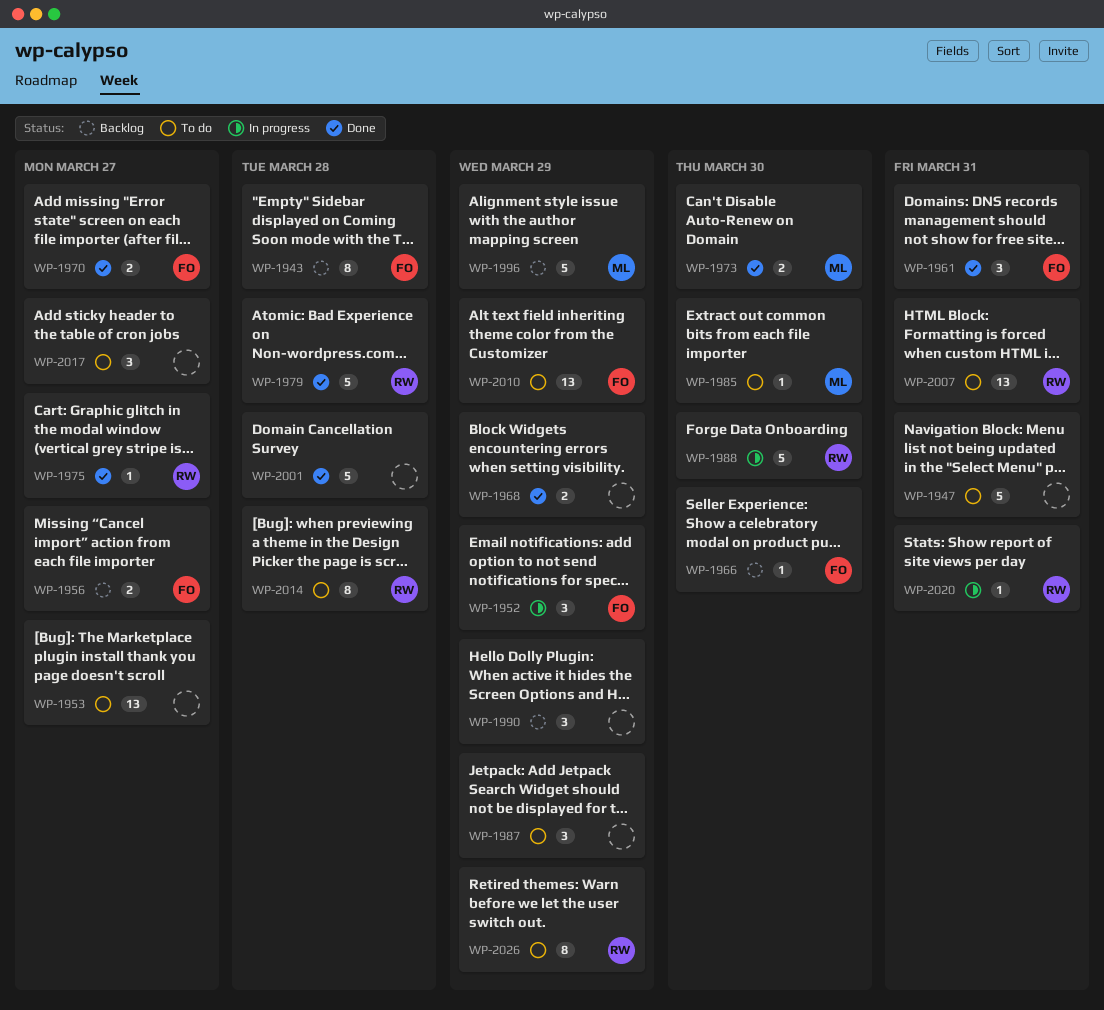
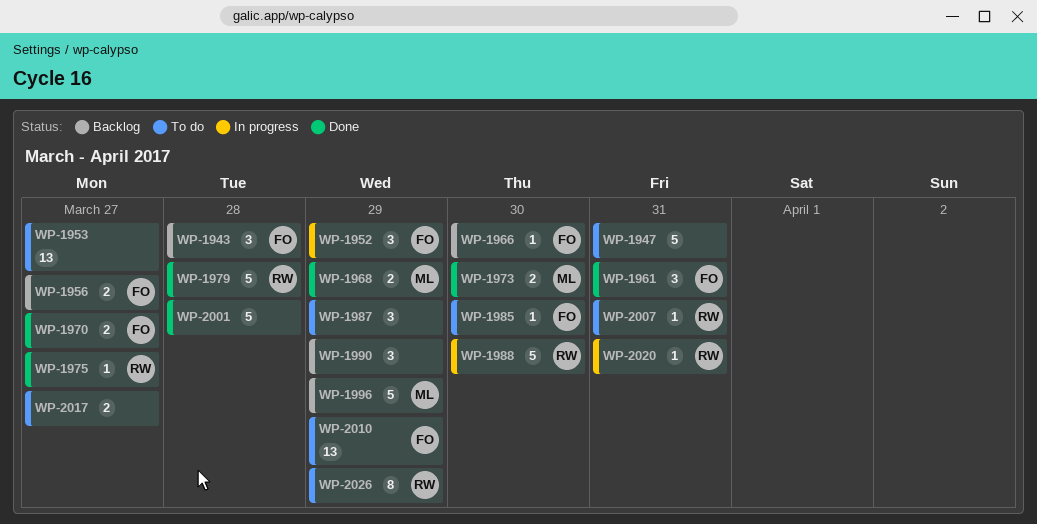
WP-1943, estimate: 8 -> 3
WP-1968, owner: none -> ML
WP-1985, owner: ML -> FO
WP-2007, estimate: 13 -> 1
WP-2014: present -> none
WP-2017, estimate: 3 -> 2

